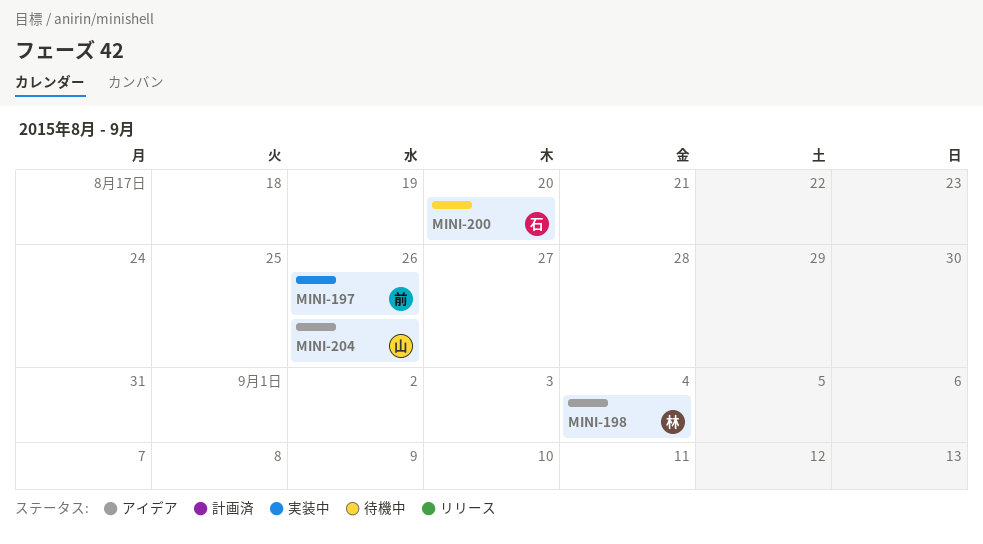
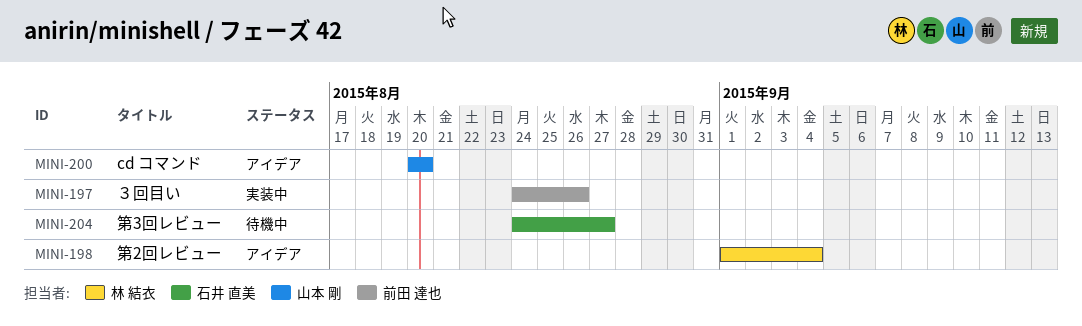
MINI-200, status: 待機中 -> アイデア
MINI-200, owner: 石井 直美 -> 山本 剛
MINI-204, status: アイデア -> 待機中
MINI-204, owner: 山本 剛 -> 石井 直美
MINI-204, due: Aug 26 -> Aug 27

